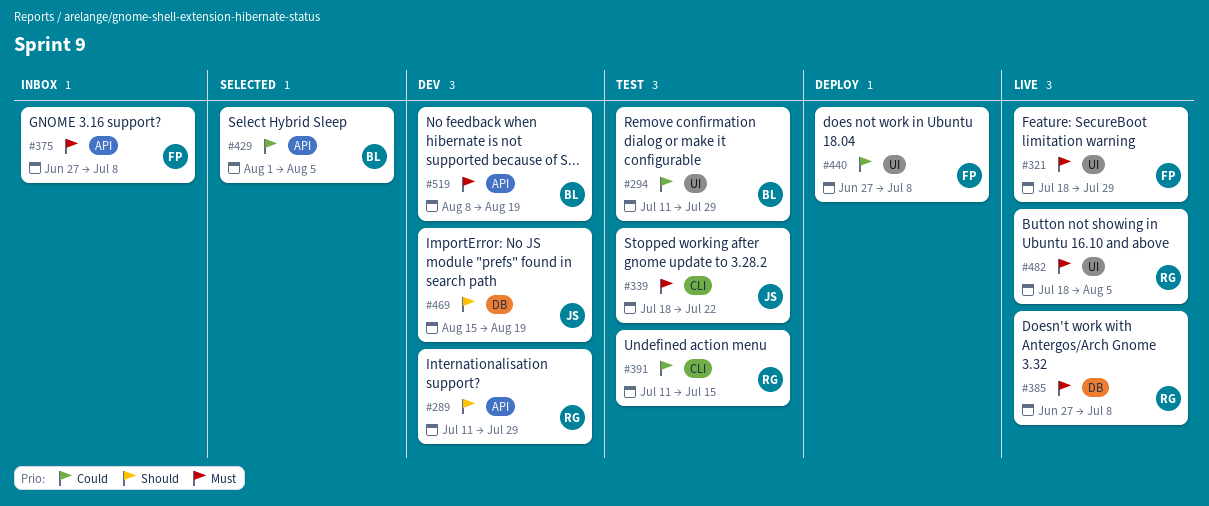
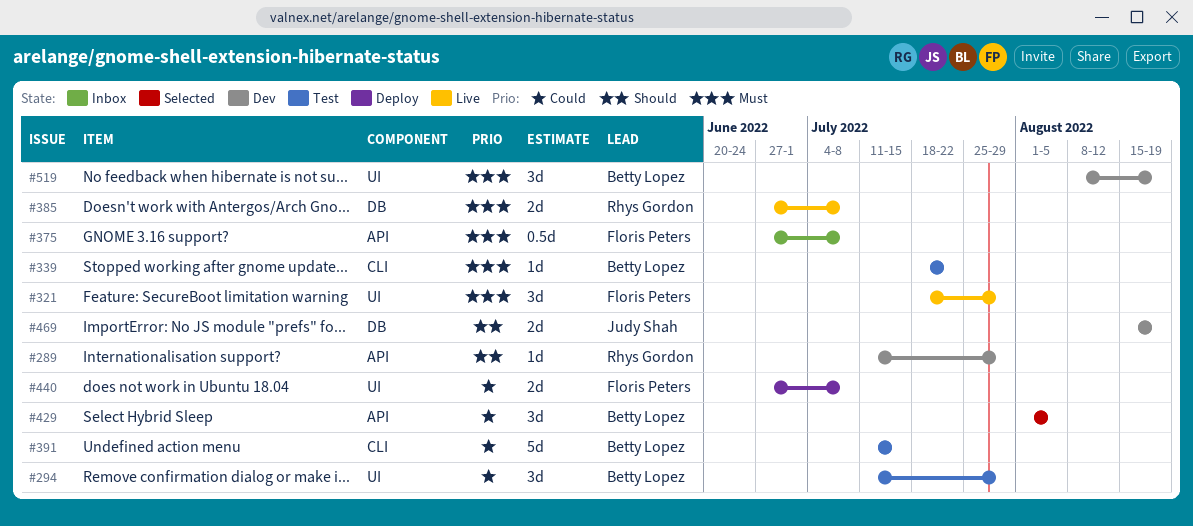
#339, owner: Judy Shah -> Betty Lopez
#391, owner: Rhys Gordon -> Betty Lopez
#482: present -> none
#519, label: API -> UI

